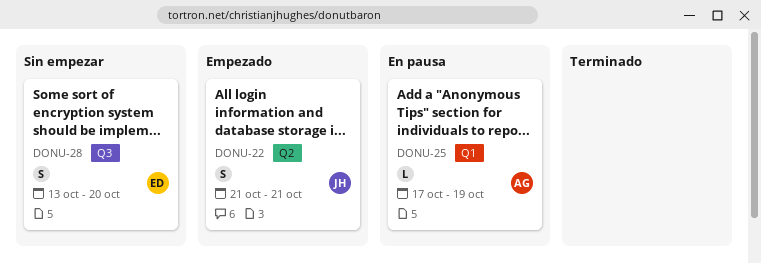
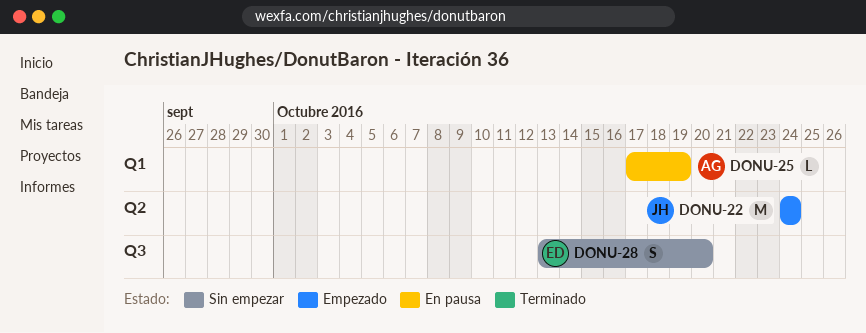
DONU-22, estimate: S -> M
DONU-22, start: Oct 21 -> Oct 24
DONU-22, due: Oct 21 -> Oct 24

